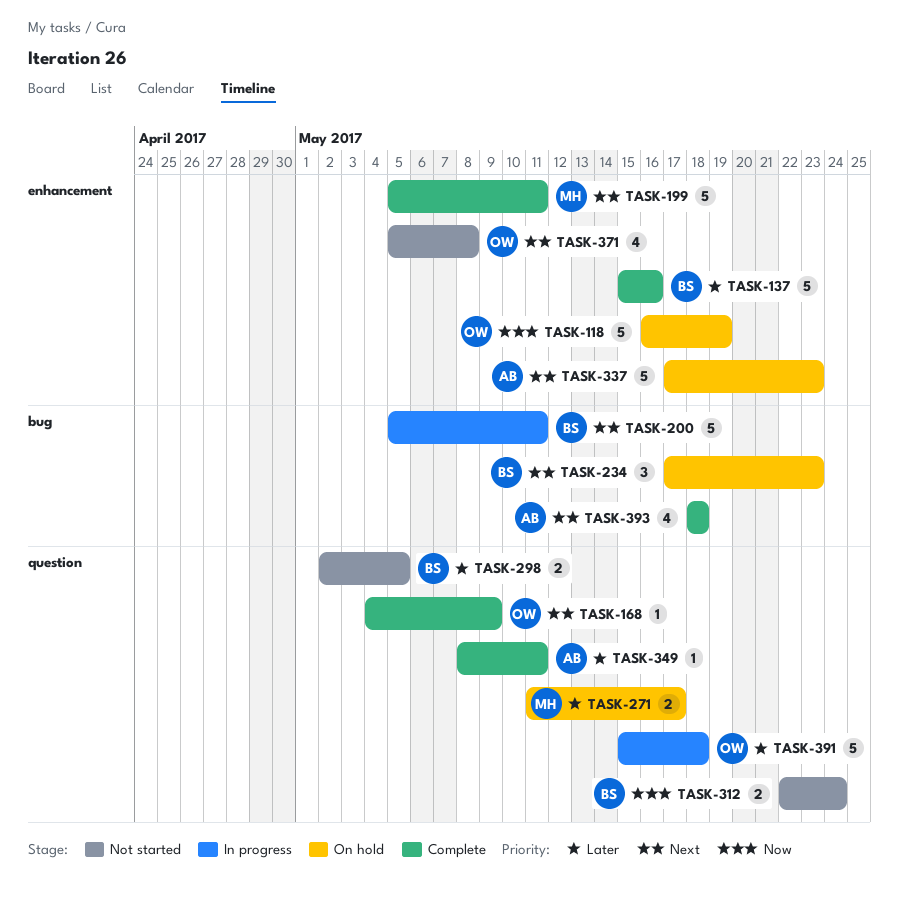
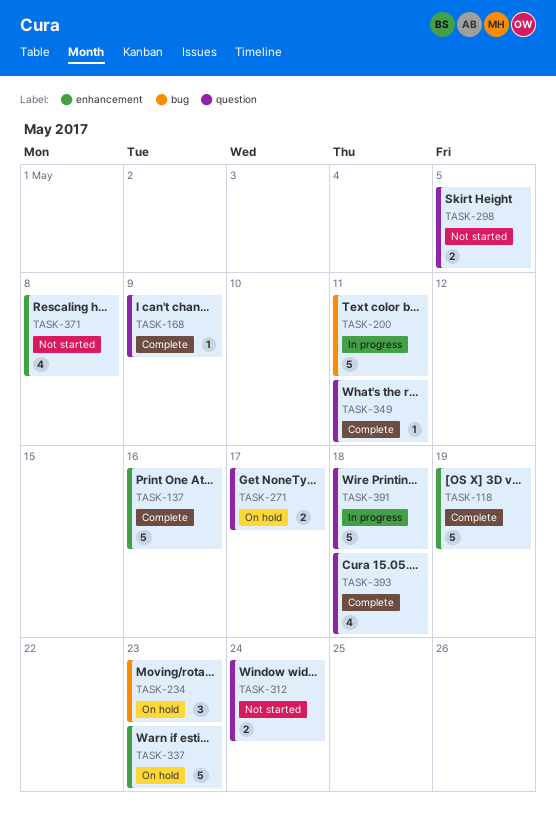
TASK-118, status: On hold -> Complete
TASK-199: present -> none
TASK-393, label: bug -> question

